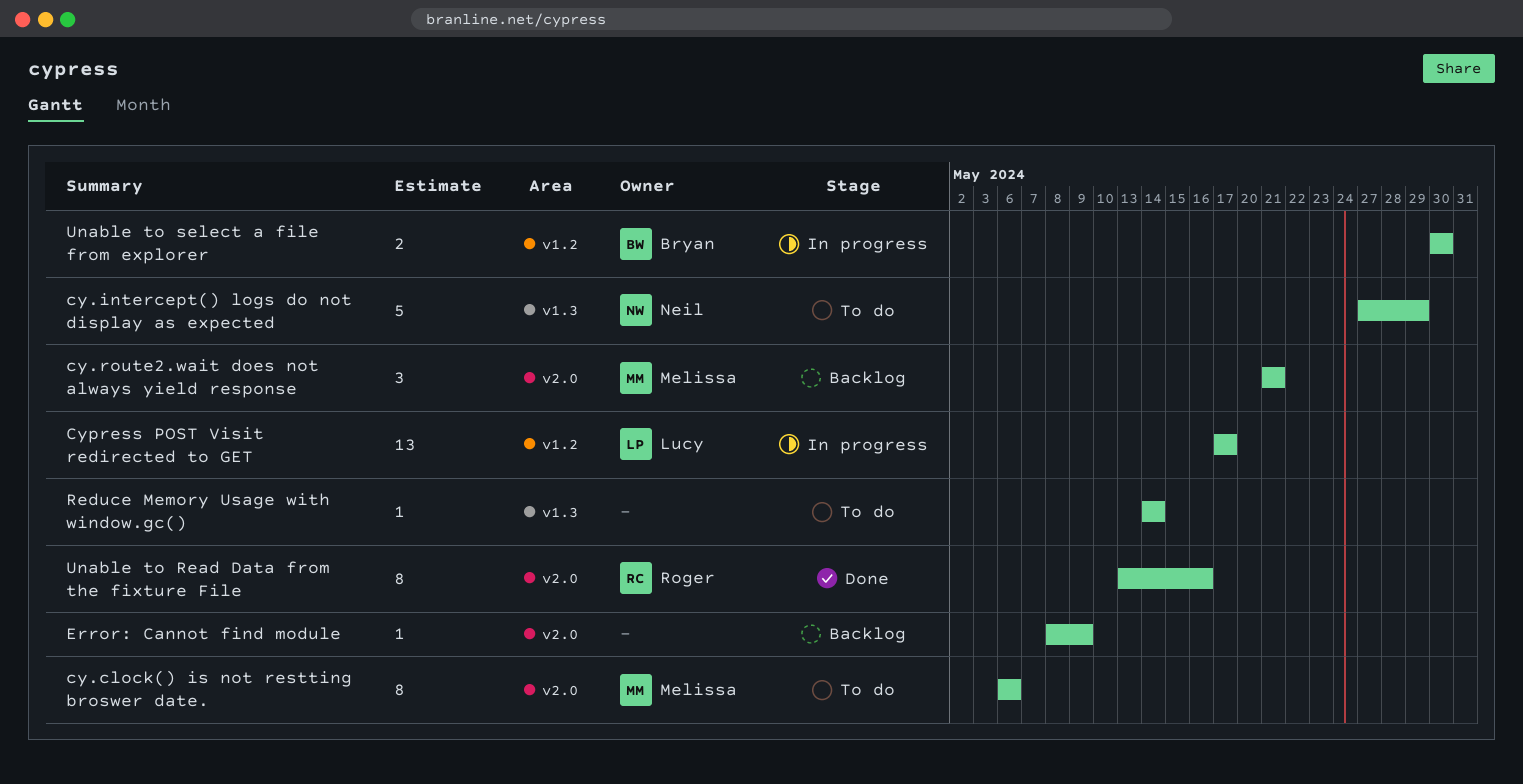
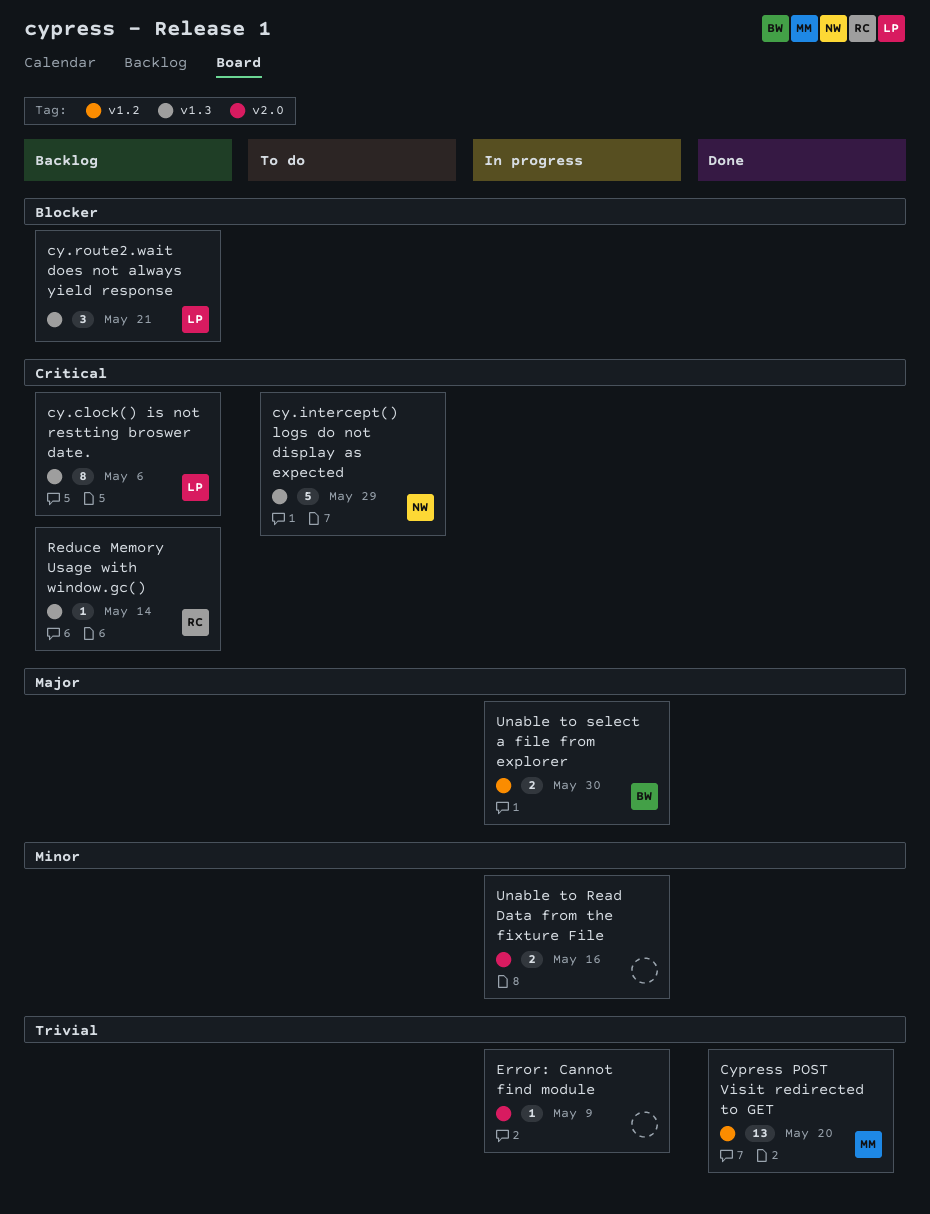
cy.clock() is not restting broswer date., status: To do -> Backlog
cy.clock() is not restting broswer date., owner: Melissa -> Lucy
cy.clock() is not restting broswer date., label: v2.0 -> v1.3
cy.route2.wait does not always yield response, owner: Melissa -> Lucy
cy.route2.wait does not always yield response, label: v2.0 -> v1.3
Cypress POST Visit redirected to GET, status: In progress -> Done
Cypress POST Visit redirected to GET, owner: Lucy -> Melissa
Cypress POST Visit redirected to GET, due: May 17 -> May 20
Error: Cannot find module, status: Backlog -> In progress
Reduce Memory Usage with window.gc(), status: To do -> Backlog
Reduce Memory Usage with window.gc(), owner: none -> Roger
Unable to Read Data from the fixture File, status: Done -> In progress
Unable to Read Data from the fixture File, owner: Roger -> none
Unable to Read Data from the fixture File, estimate: 8 -> 2

